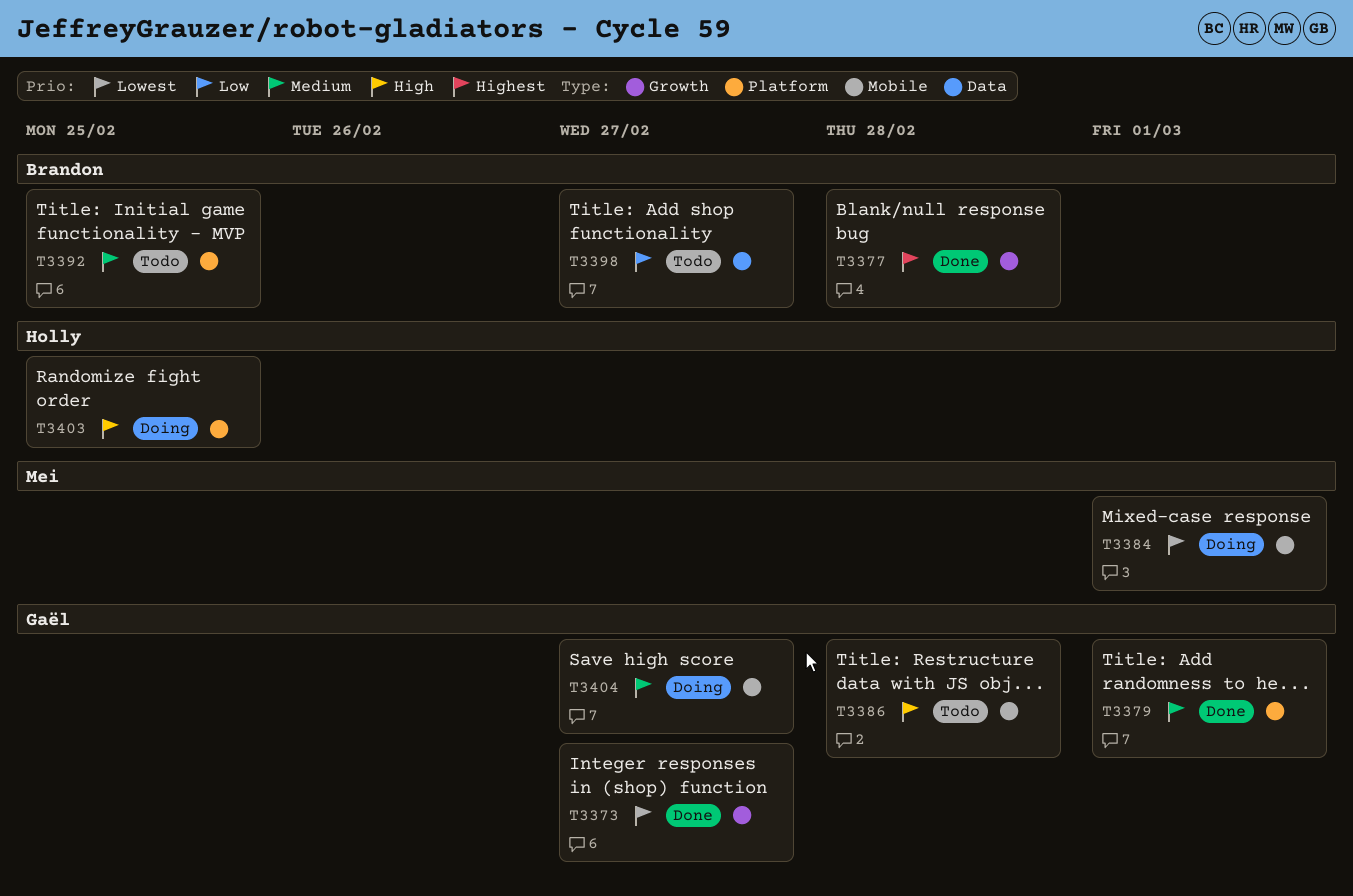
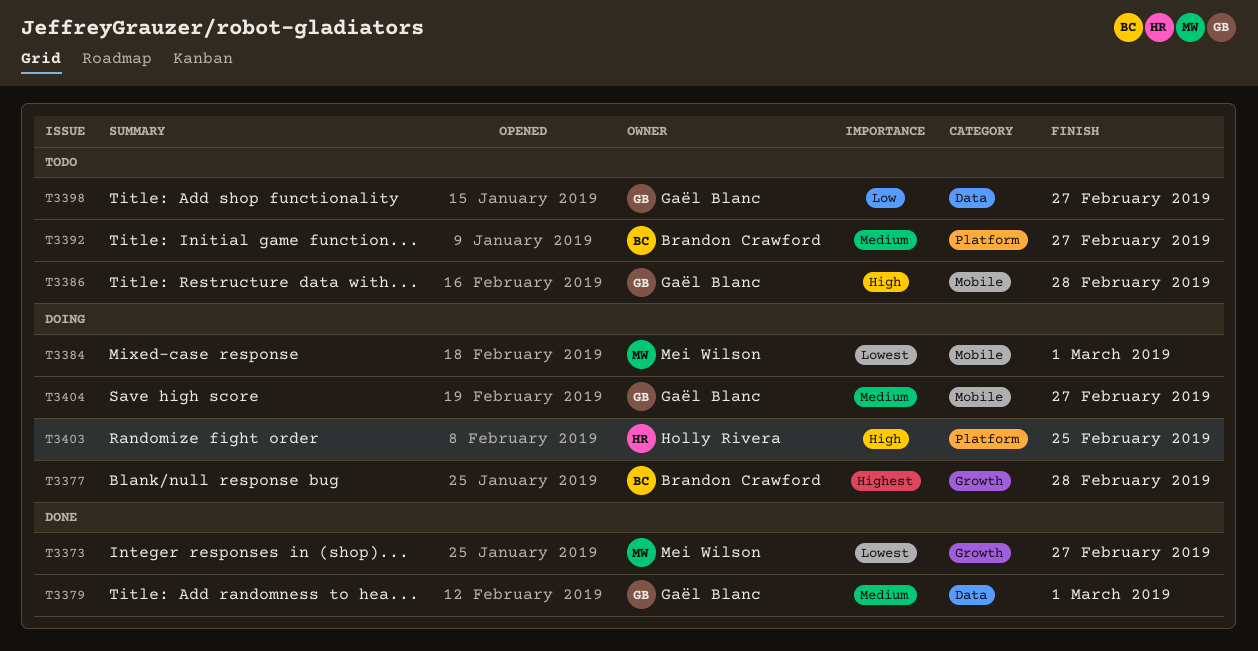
T3373, owner: Gaël Blanc -> Mei Wilson
T3377, status: Done -> Doing
T3379, label: Platform -> Data
T3392, due: Feb 25 -> Feb 27
T3398, owner: Brandon Crawford -> Gaël Blanc

